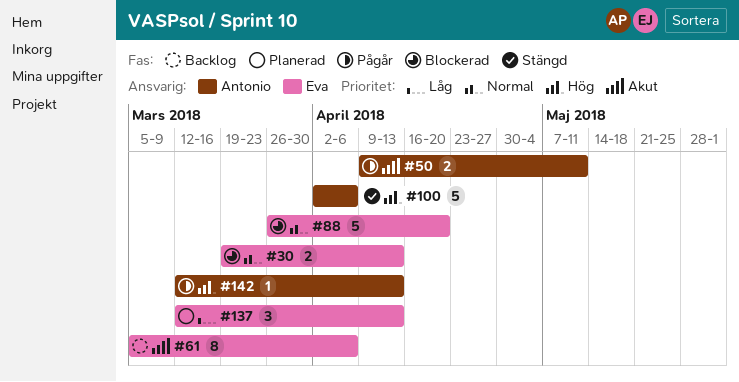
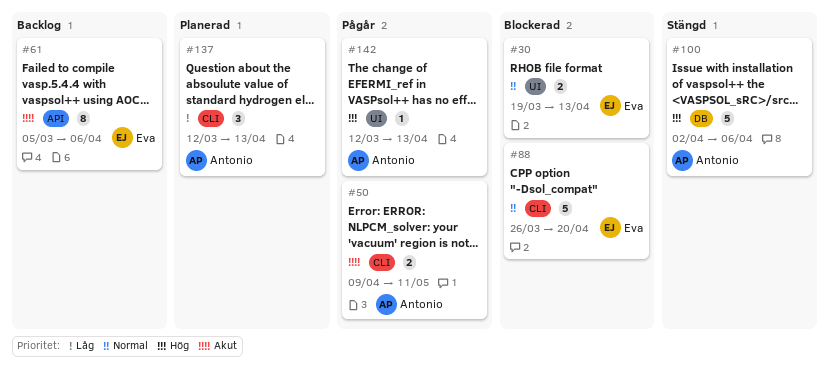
#137, owner: Eva -> Antonio

